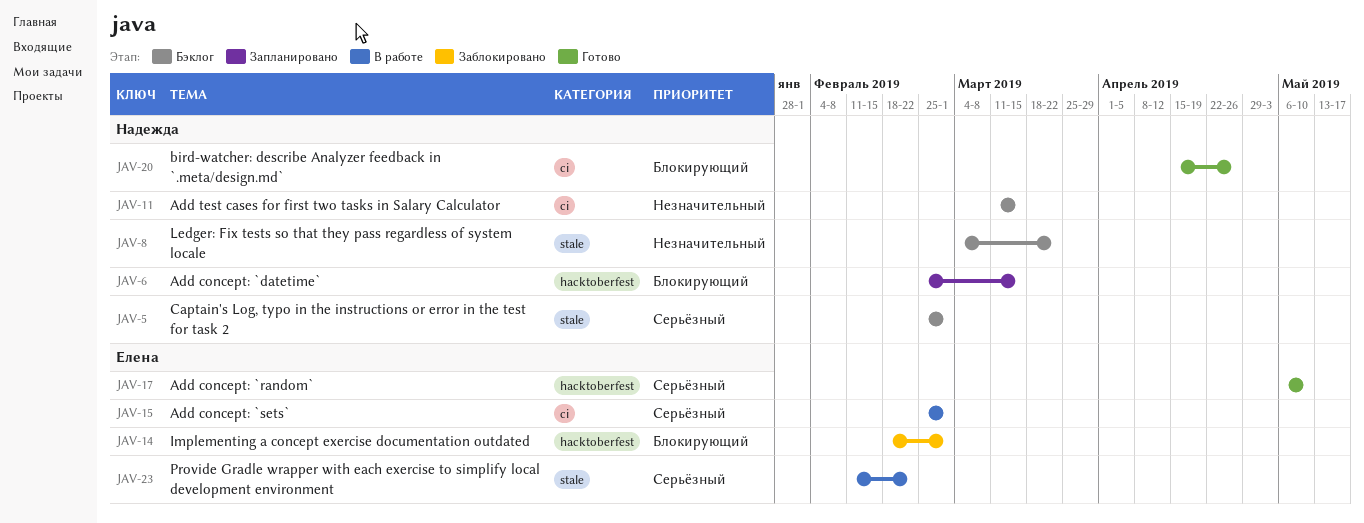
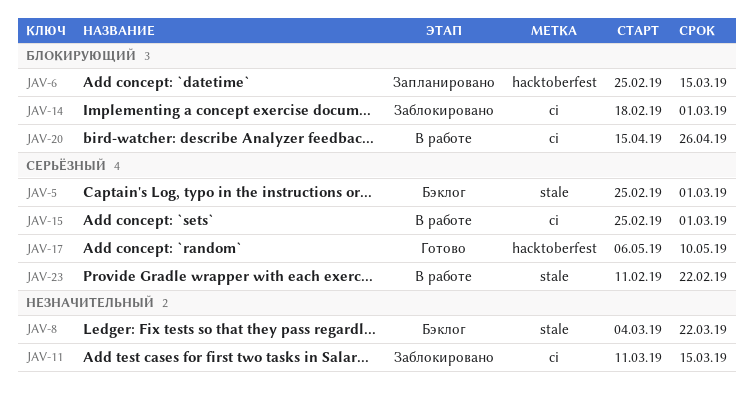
JAV-11, status: Бэклог -> Заблокировано
JAV-14, label: hacktoberfest -> ci
JAV-20, status: Готово -> В работе

